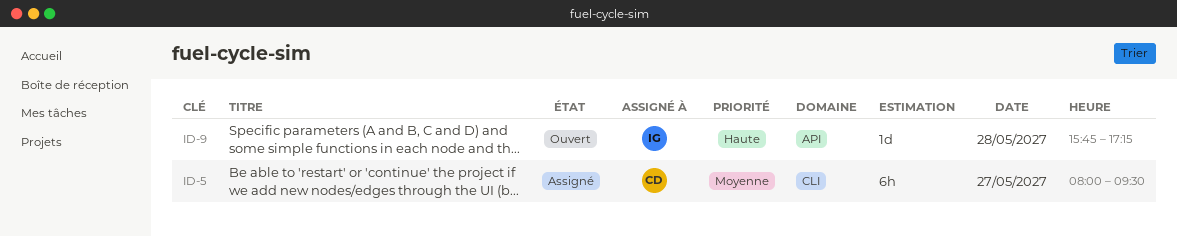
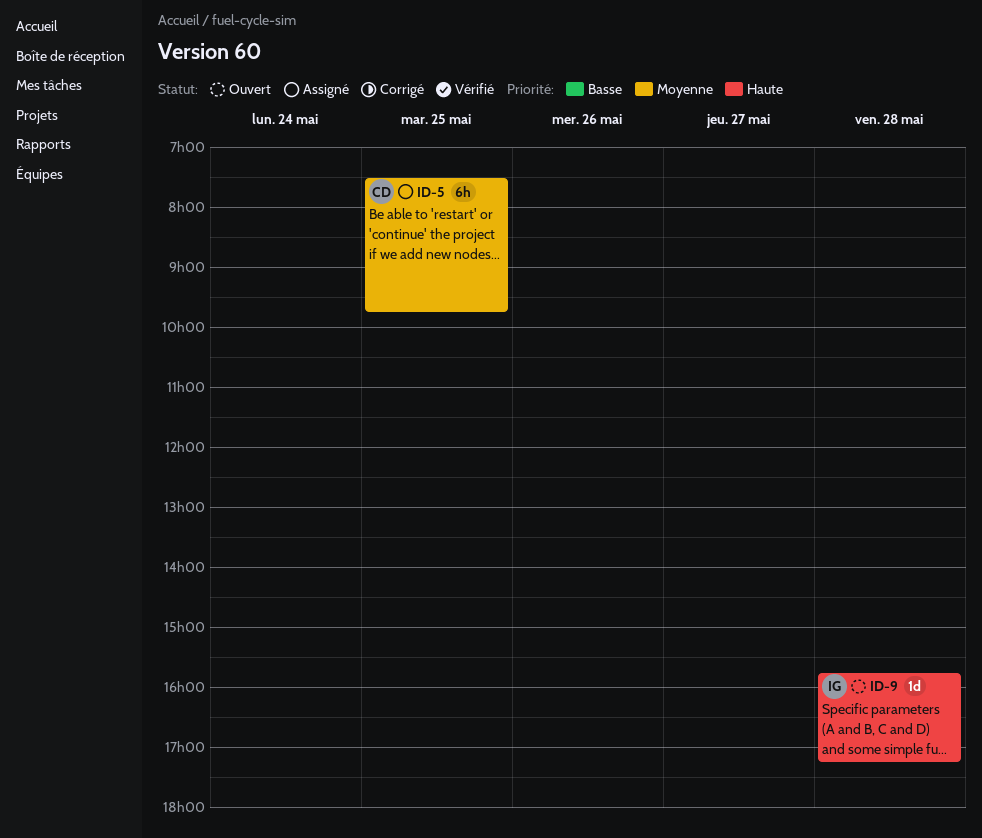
ID-5, day: May 27 -> May 25
ID-5, begins: 08:00 -> 07:30
ID-5, ends: 09:30 -> 09:45

